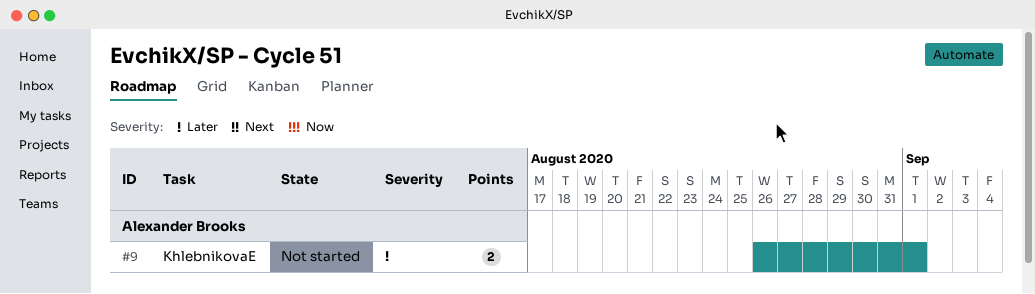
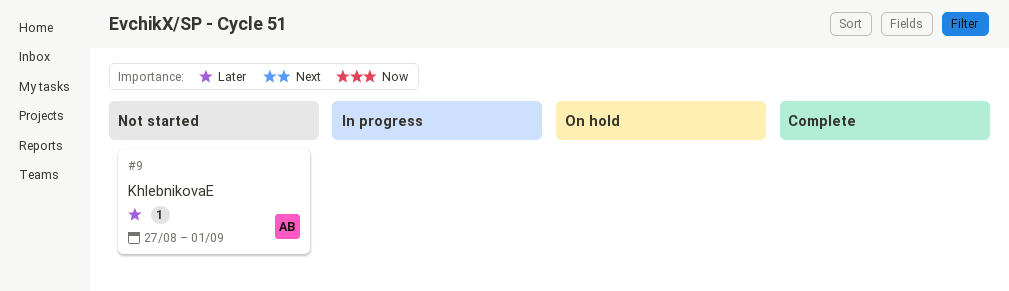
#9, estimate: 2 -> 1
#9, start: Aug 26 -> Aug 27

